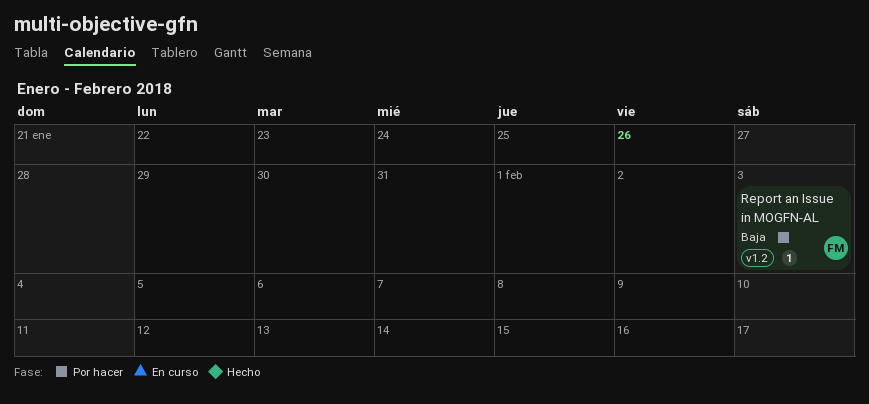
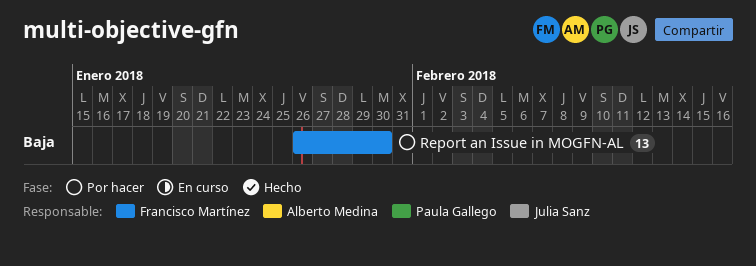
Report an Issue in MOGFN-AL, estimate: 1 -> 13
Report an Issue in MOGFN-AL, due: Feb 3 -> Jan 30

